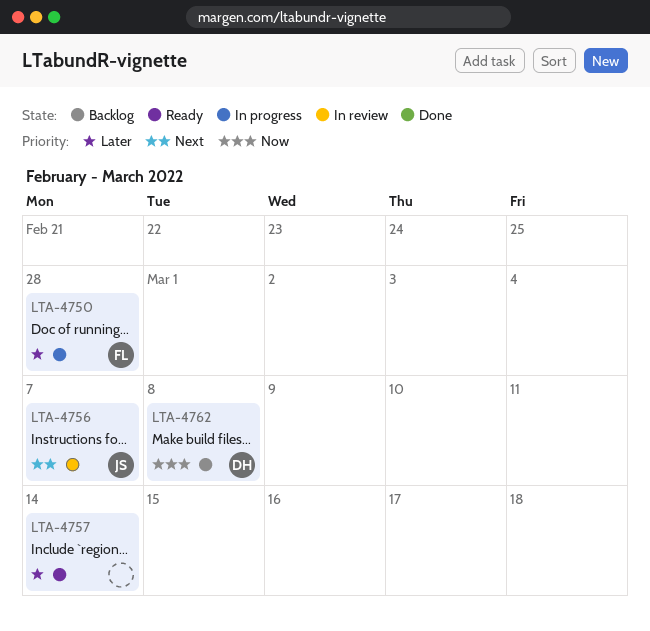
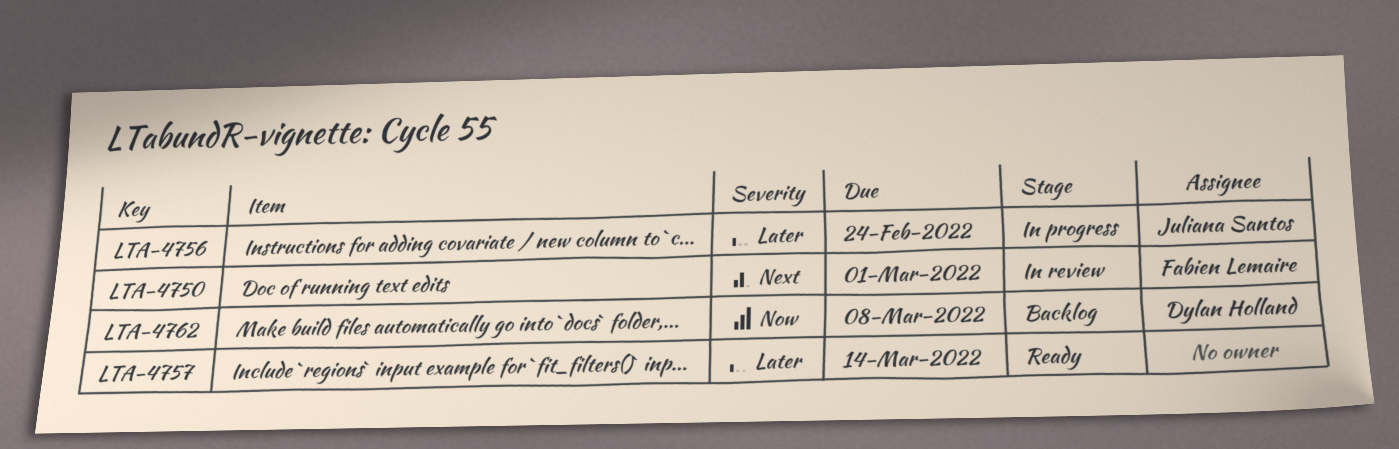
LTA-4750, status: In progress -> In review
LTA-4750, priority: Later -> Next
LTA-4750, due: Feb 28 -> Mar 1
LTA-4756, status: In review -> In progress
LTA-4756, priority: Next -> Later
LTA-4756, due: Mar 7 -> Feb 24

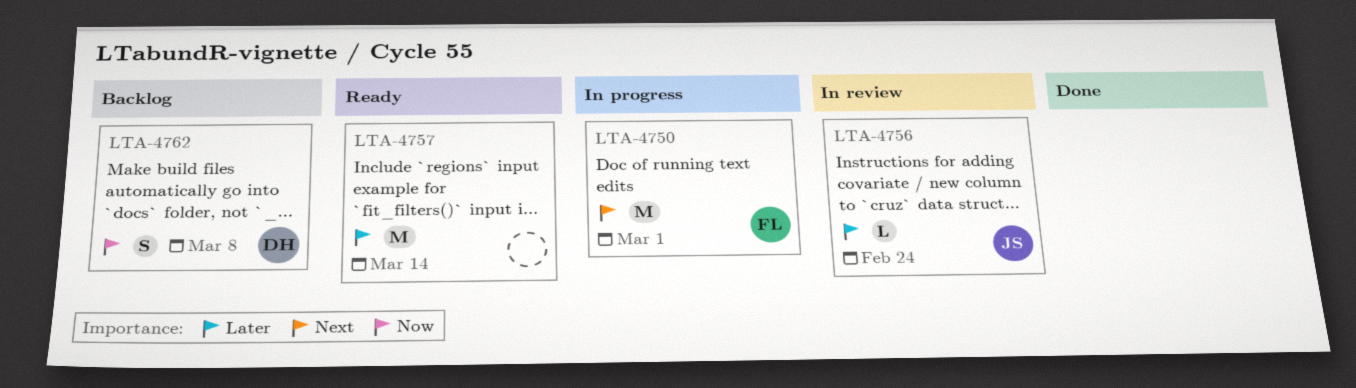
LTA-4750, status: In review -> In progress
LTA-4756, status: In progress -> In review

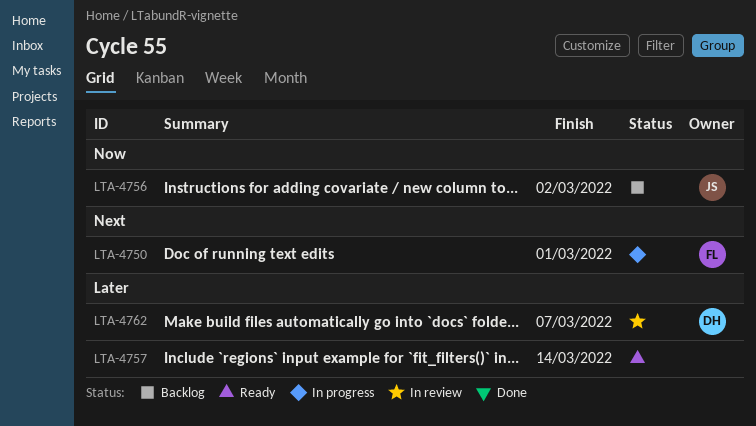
LTA-4756, status: In review -> Backlog
LTA-4756, priority: Later -> Now
LTA-4756, due: Feb 24 -> Mar 2
LTA-4762, status: Backlog -> In review
LTA-4762, priority: Now -> Later
LTA-4762, due: Mar 8 -> Mar 7

